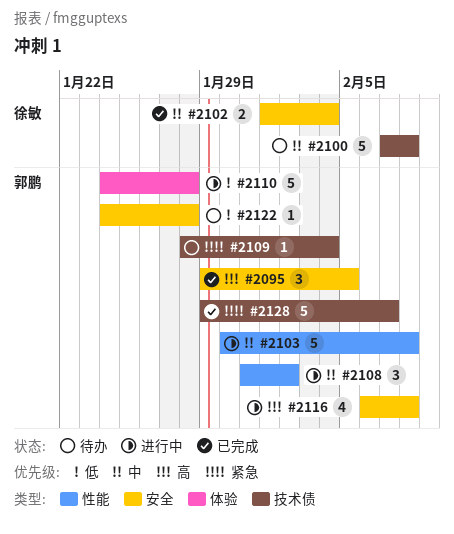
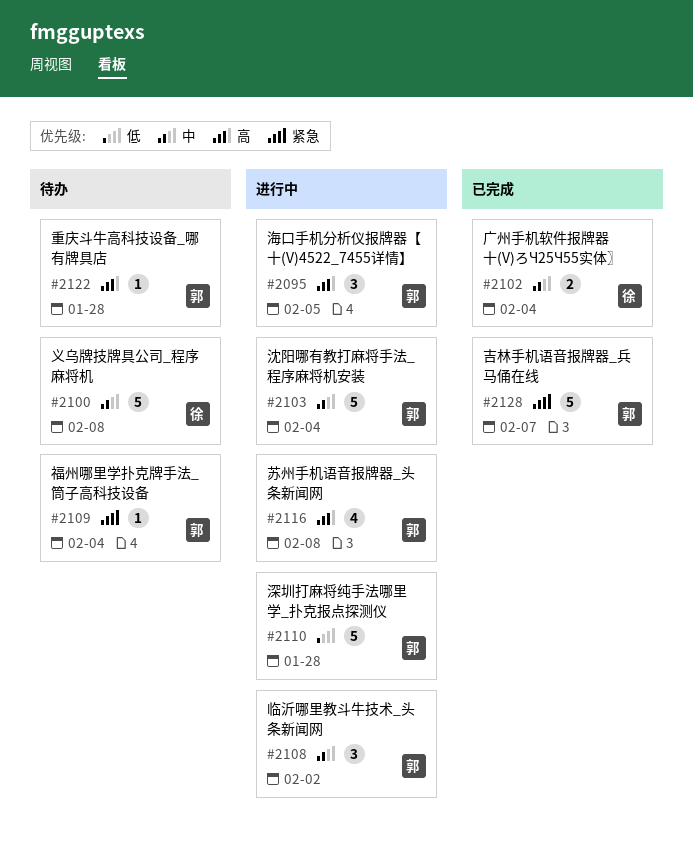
#2095, status: 已完成 -> 进行中
#2103, due: Feb 8 -> Feb 4
#2122, priority: 低 -> 高

